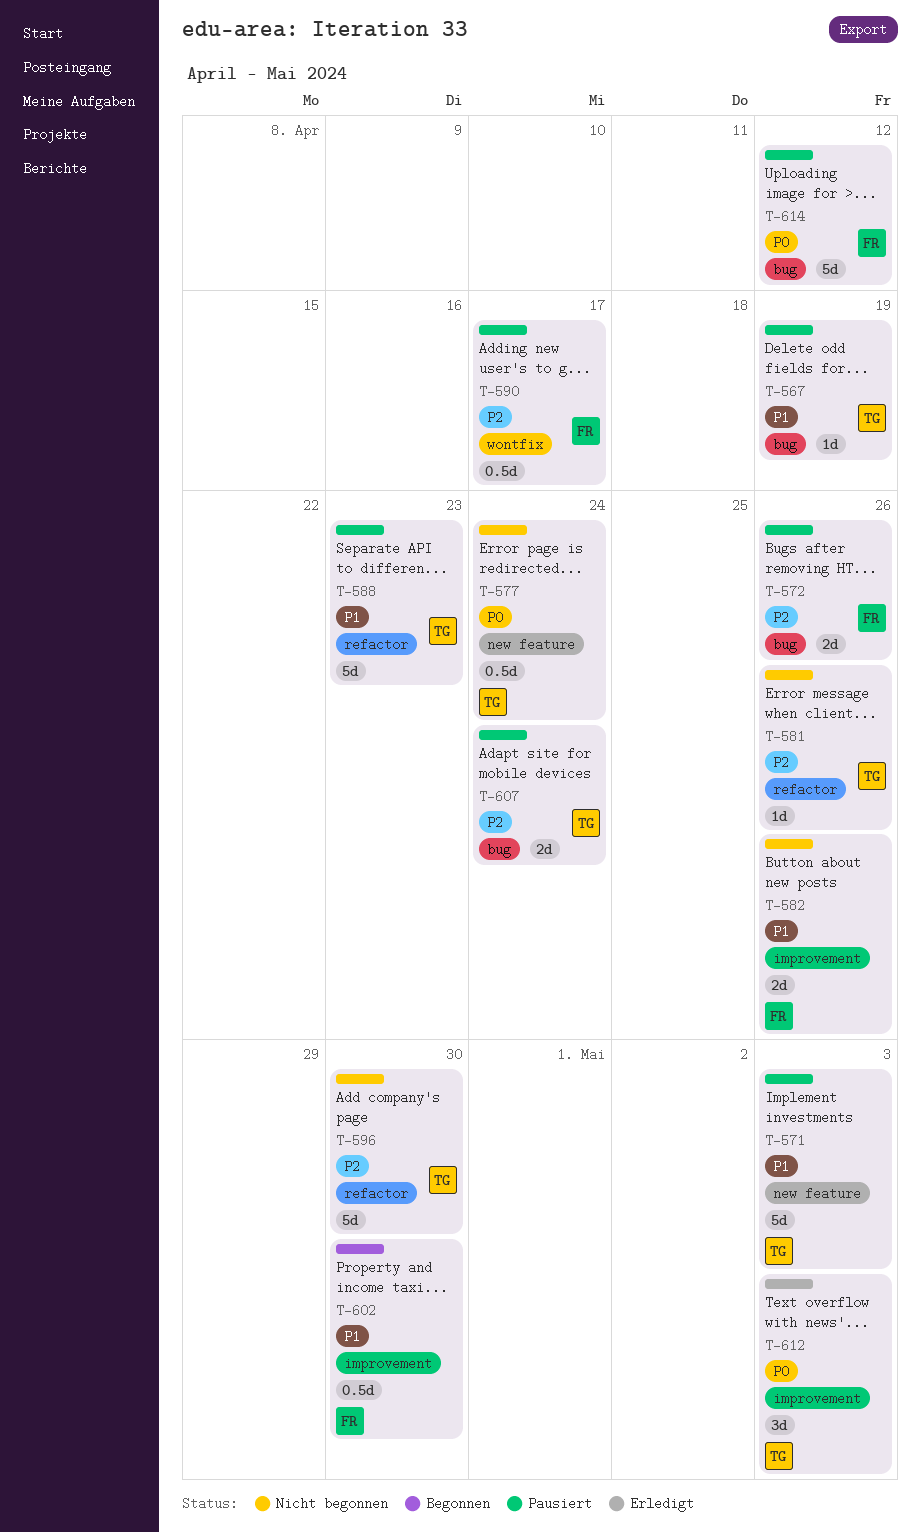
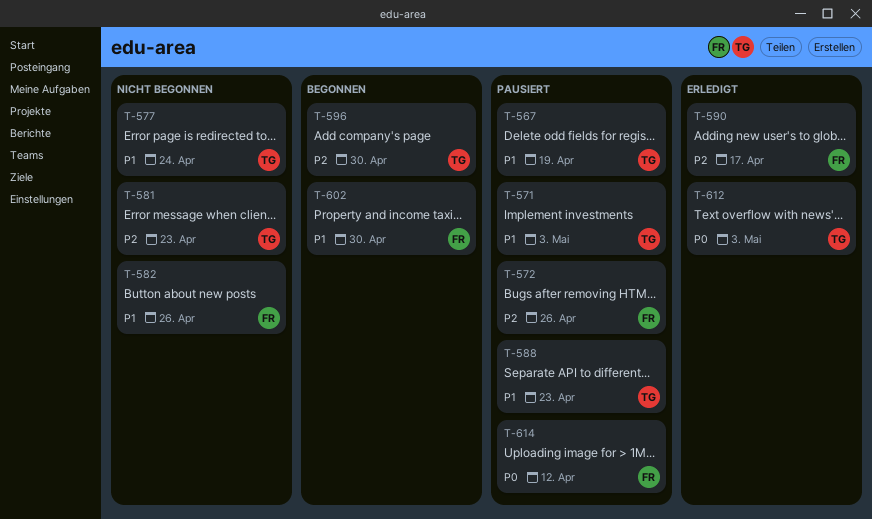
T-577, priority: P0 -> P1
T-581, due: Apr 26 -> Apr 23
T-590, status: Pausiert -> Erledigt
T-596, status: Nicht begonnen -> Begonnen
T-607: present -> none

